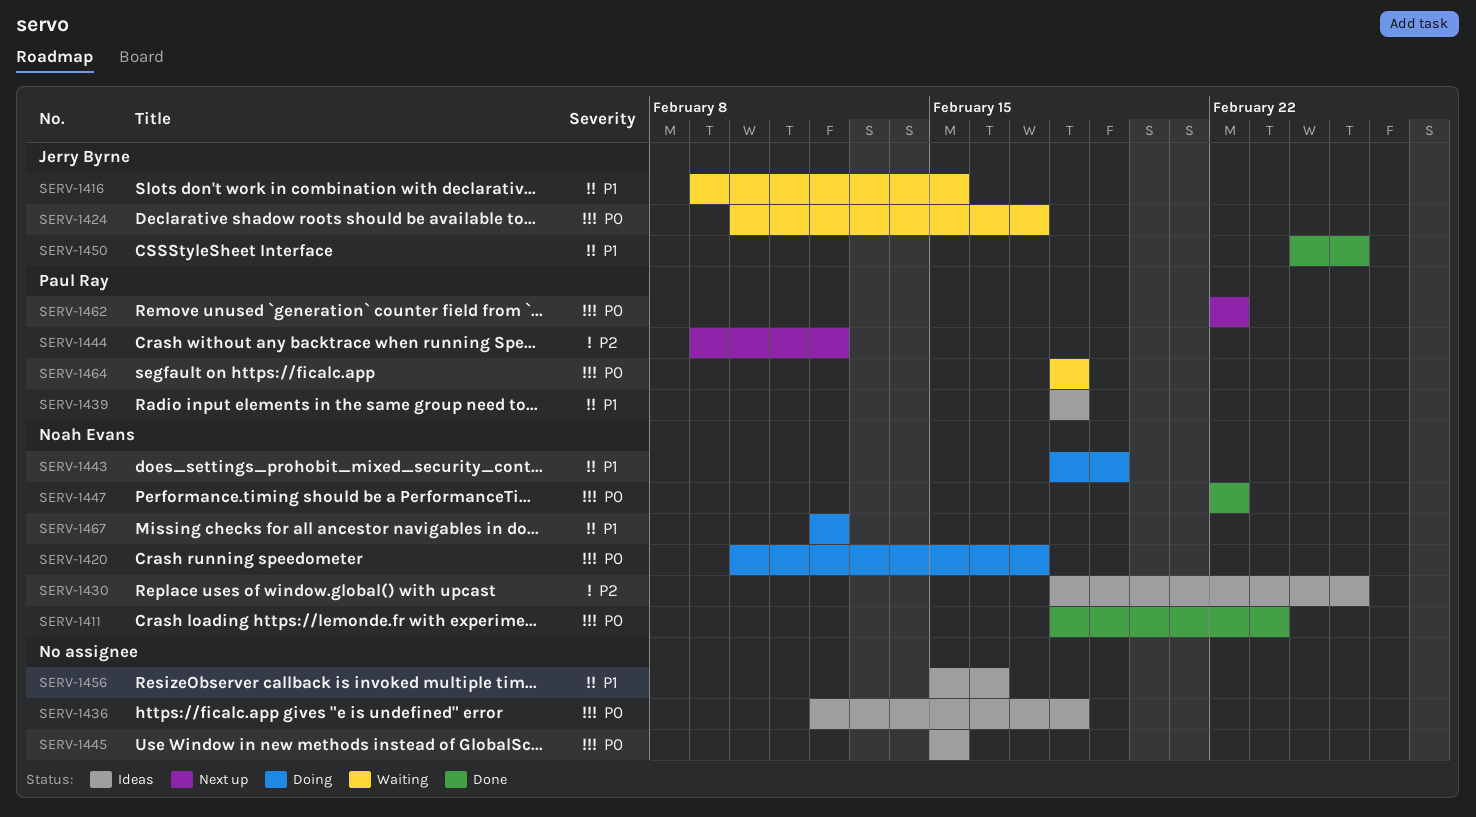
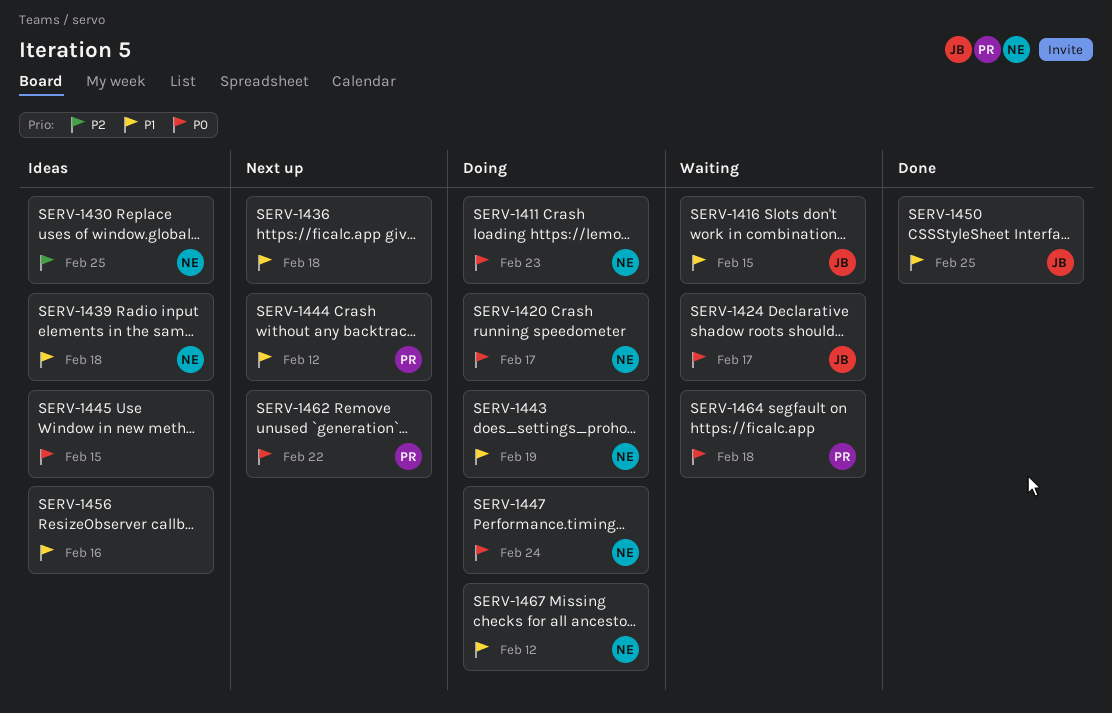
SERV-1411, status: Done -> Doing
SERV-1436, status: Ideas -> Next up
SERV-1436, priority: P0 -> P1
SERV-1439, owner: Paul Ray -> Noah Evans
SERV-1444, priority: P2 -> P1
SERV-1447, status: Done -> Doing
SERV-1447, due: Feb 22 -> Feb 24

